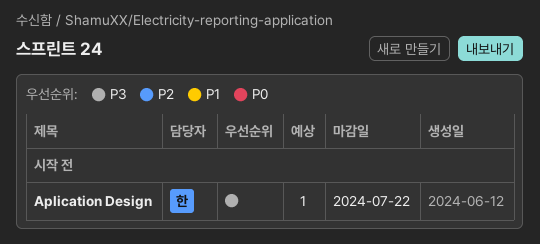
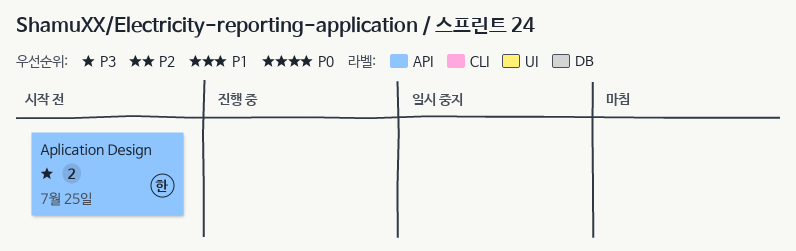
Aplication Design, estimate: 1 -> 2
Aplication Design, due: Jul 22 -> Jul 25

